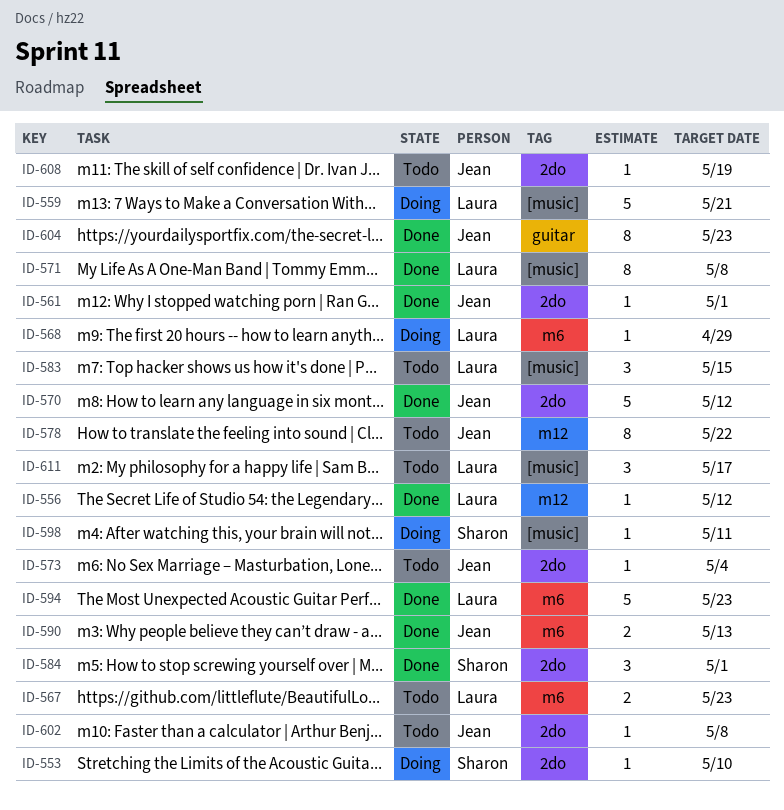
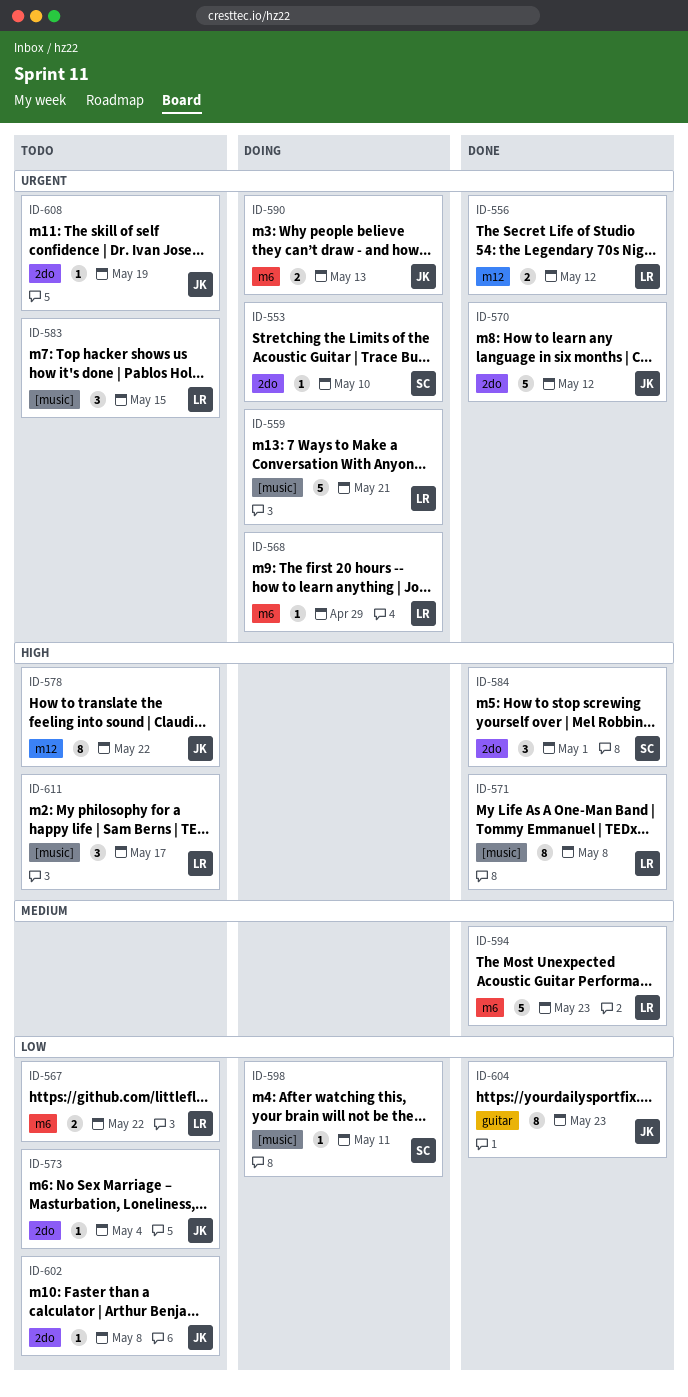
ID-556, estimate: 1 -> 2
ID-561: present -> none
ID-567, due: May 23 -> May 22
ID-590, status: Done -> Doing

